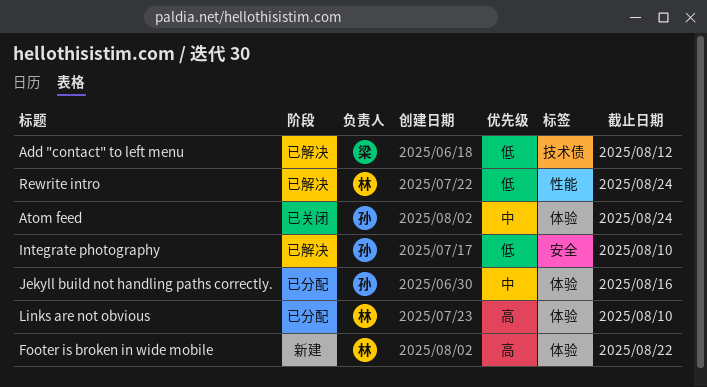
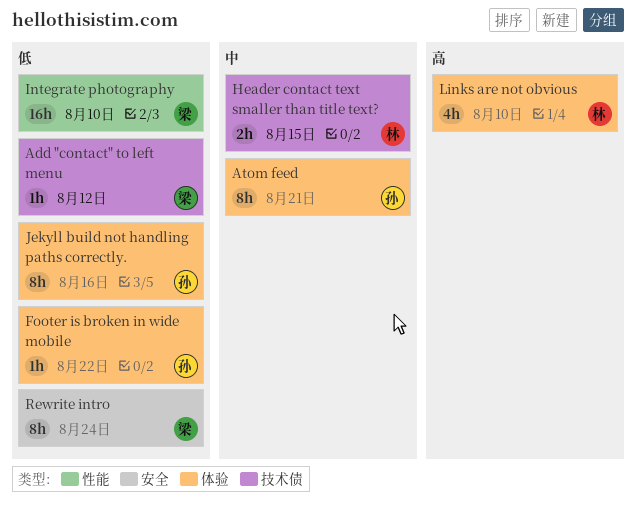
Atom feed, due: Aug 24 -> Aug 21
Footer is broken in wide mobile, owner: 林 -> 孙
Footer is broken in wide mobile, priority: 高 -> 低
Header contact text smaller than title text?: none -> present
Integrate photography, owner: 孙 -> 梁
Integrate photography, label: 安全 -> 性能
Jekyll build not handling paths correctly., priority: 中 -> 低
Rewrite intro, owner: 林 -> 梁
Rewrite intro, label: 性能 -> 安全

